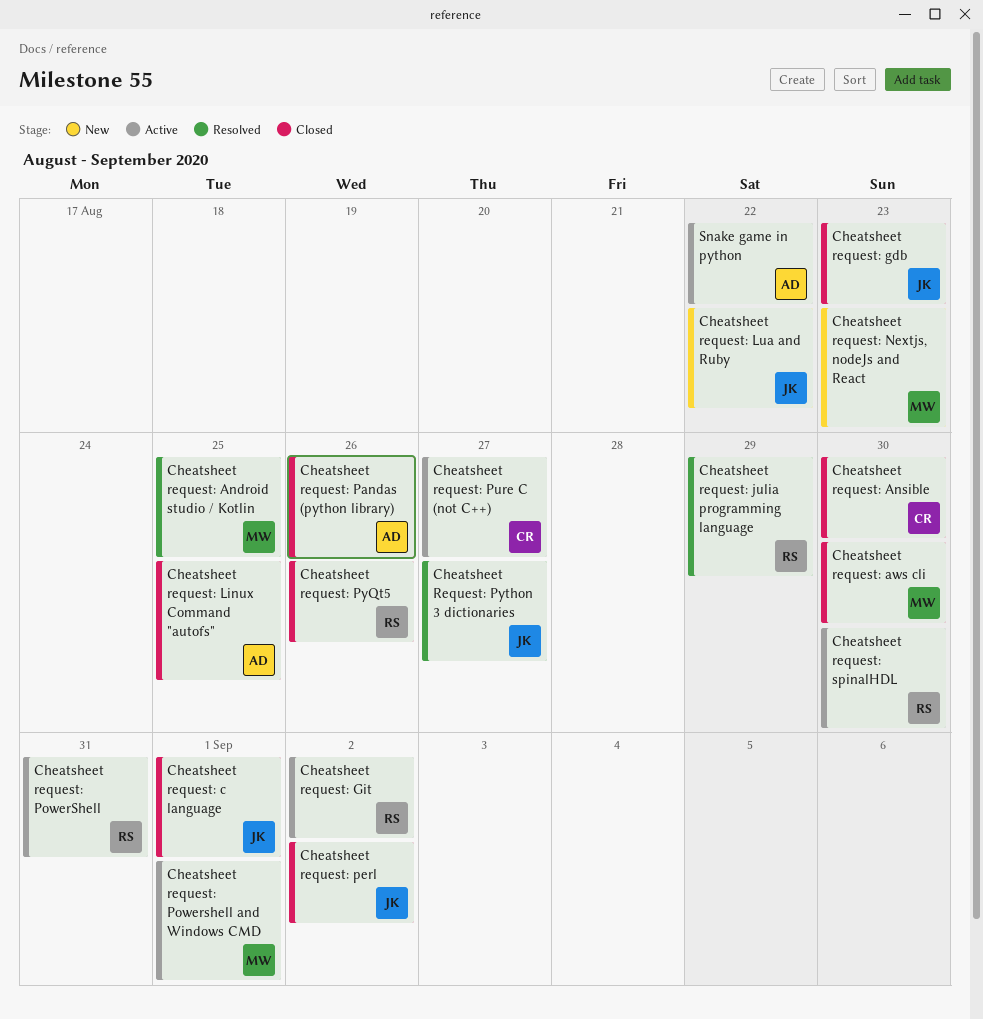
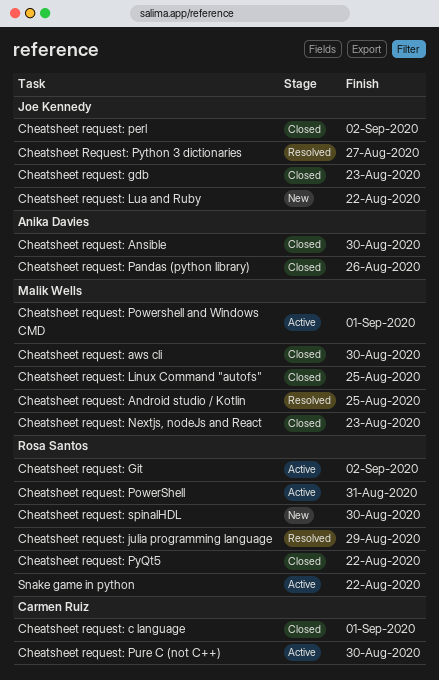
Cheatsheet request: Ansible, owner: Carmen Ruiz -> Anika Davies
Cheatsheet request: c language, owner: Joe Kennedy -> Carmen Ruiz
Cheatsheet request: Linux Command "autofs", owner: Anika Davies -> Malik Wells
Cheatsheet request: Nextjs, nodeJs and React, status: New -> Closed
Cheatsheet request: Pure C (not C++), due: Aug 27 -> Aug 30
Cheatsheet request: PyQt5, due: Aug 26 -> Aug 22
Cheatsheet request: spinalHDL, status: Active -> New
Snake game in python, owner: Anika Davies -> Rosa Santos

